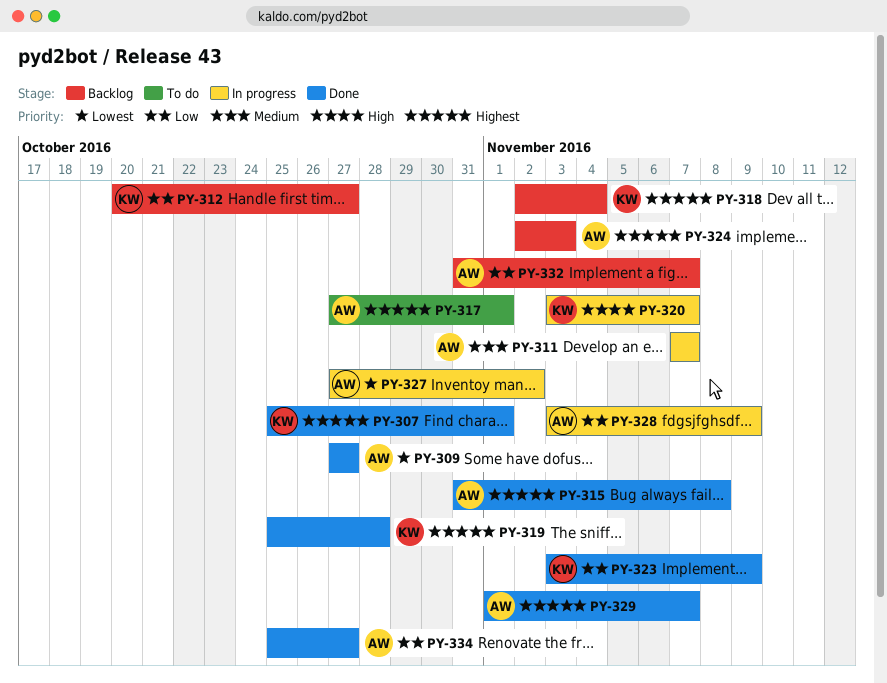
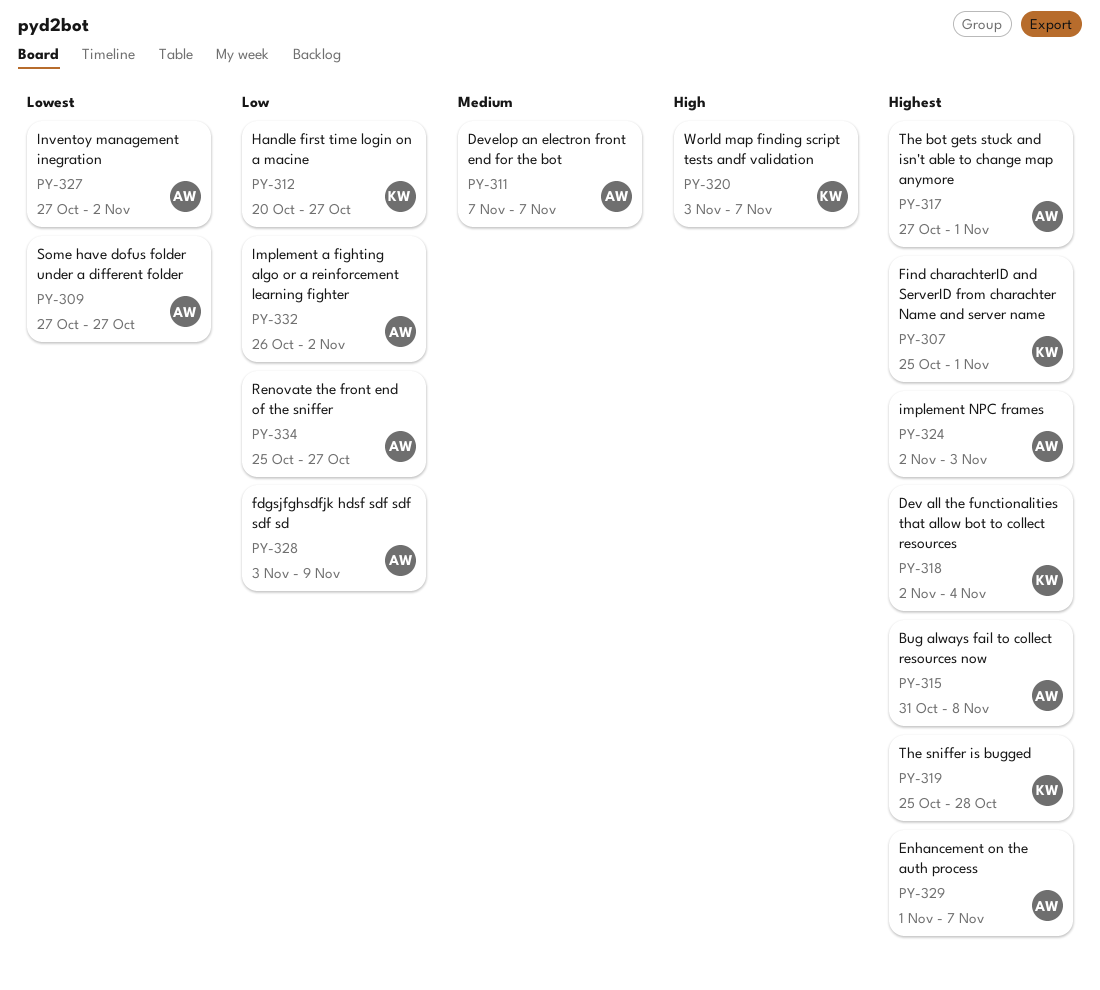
PY-323: present -> none
PY-332, start: Oct 31 -> Oct 26
PY-332, due: Nov 7 -> Nov 2

